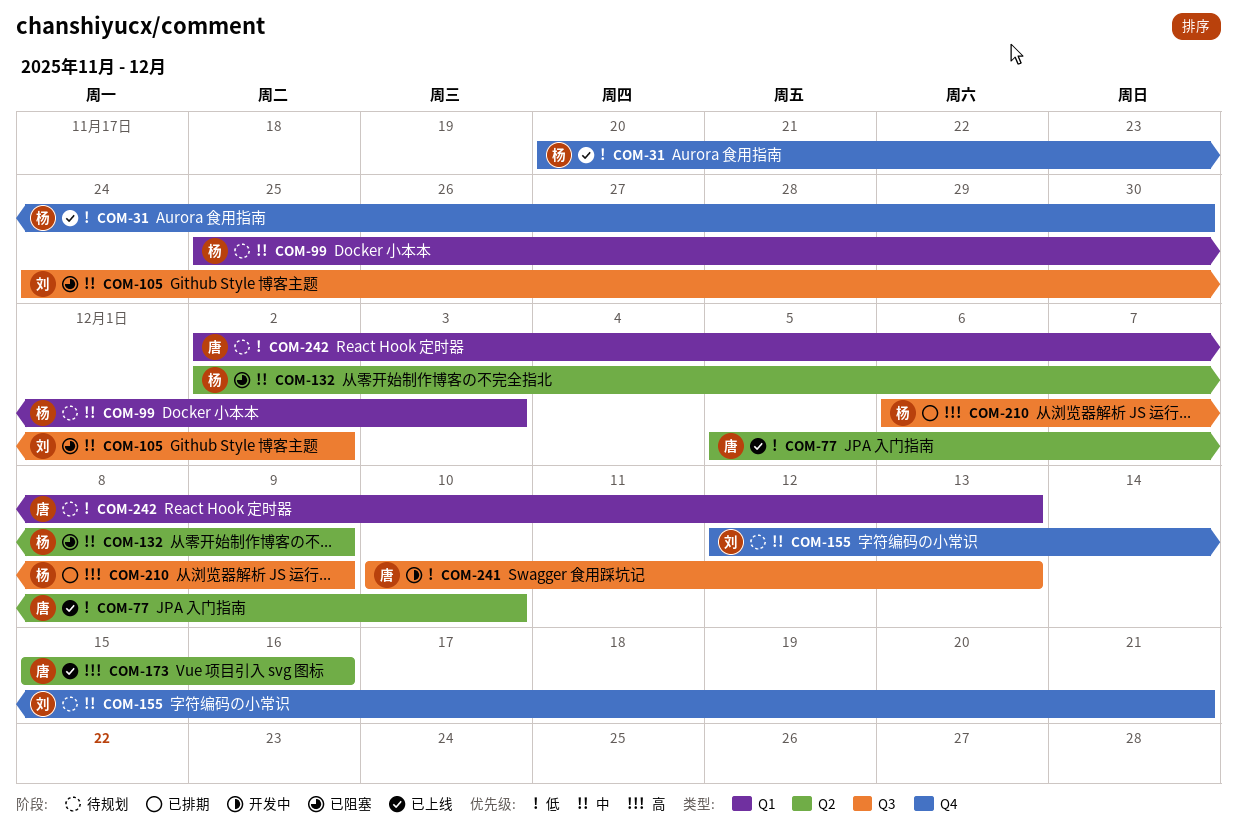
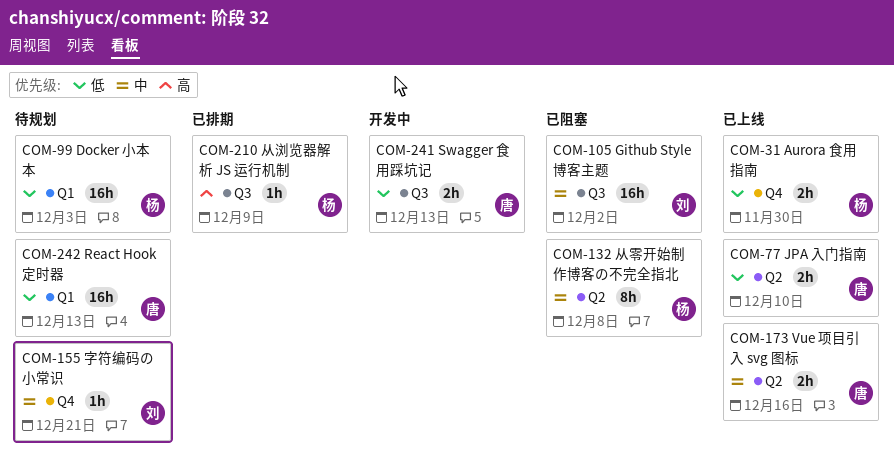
COM-99, priority: 中 -> 低
COM-132, due: Dec 9 -> Dec 8
COM-173, priority: 高 -> 中

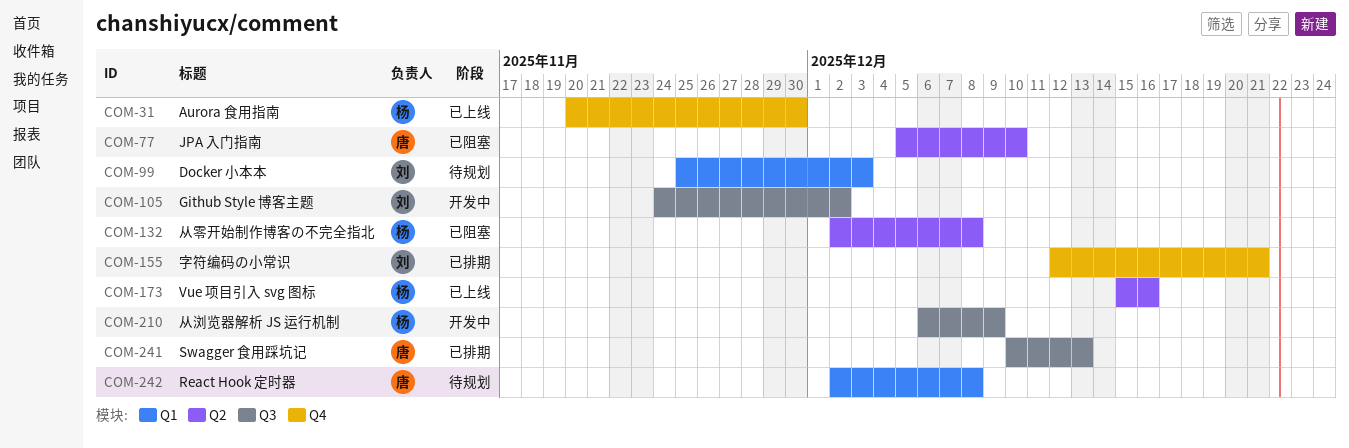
COM-77, status: 已上线 -> 已阻塞
COM-99, owner: 杨 -> 刘
COM-105, status: 已阻塞 -> 开发中
COM-155, status: 待规划 -> 已排期
COM-173, owner: 唐 -> 杨
COM-210, status: 已排期 -> 开发中
COM-241, status: 开发中 -> 已排期
COM-242, due: Dec 13 -> Dec 8

